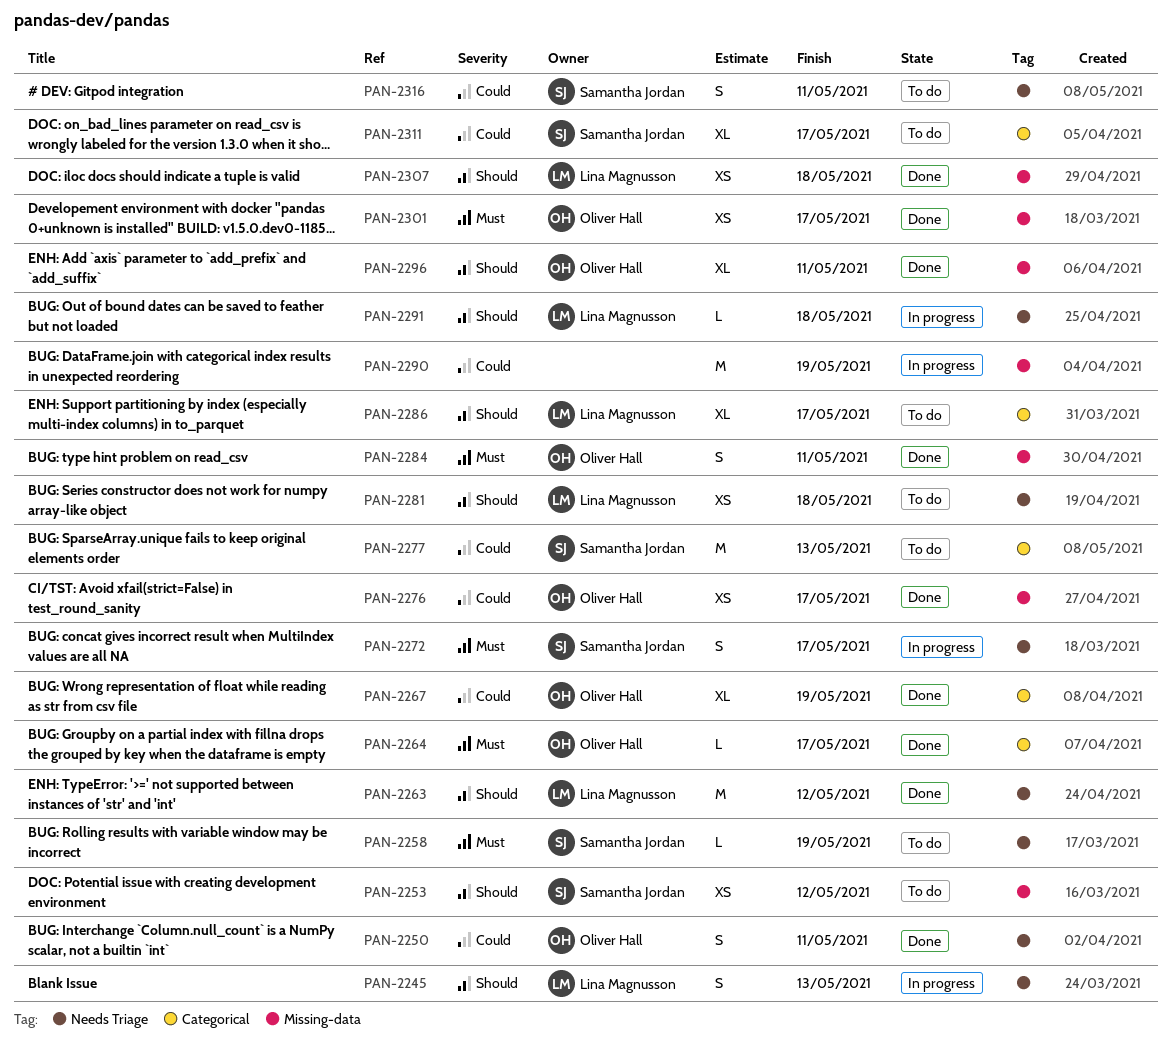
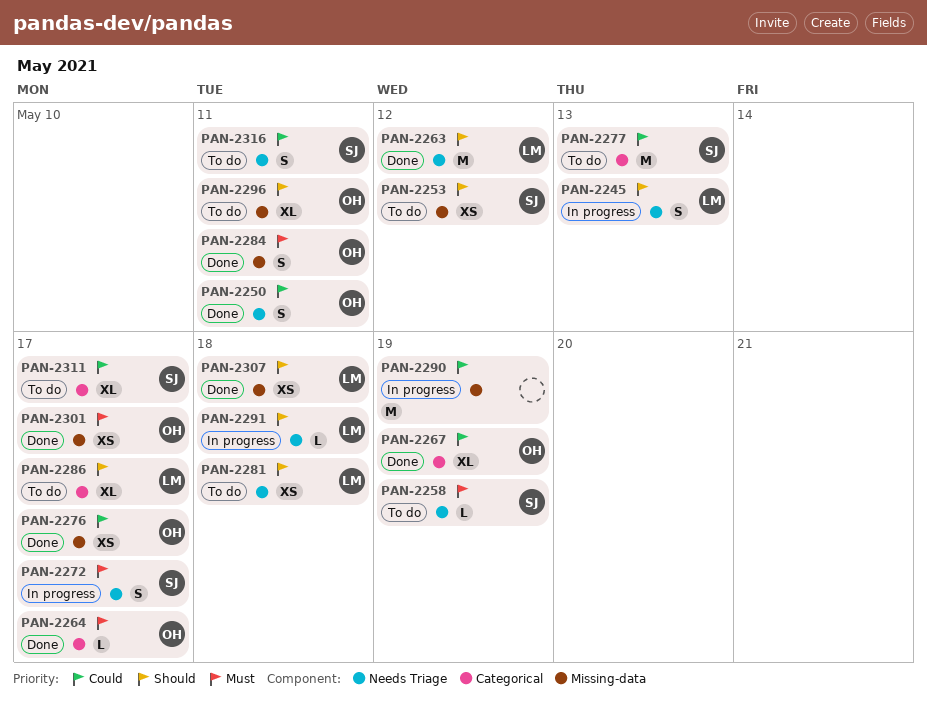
PAN-2296, status: Done -> To do

